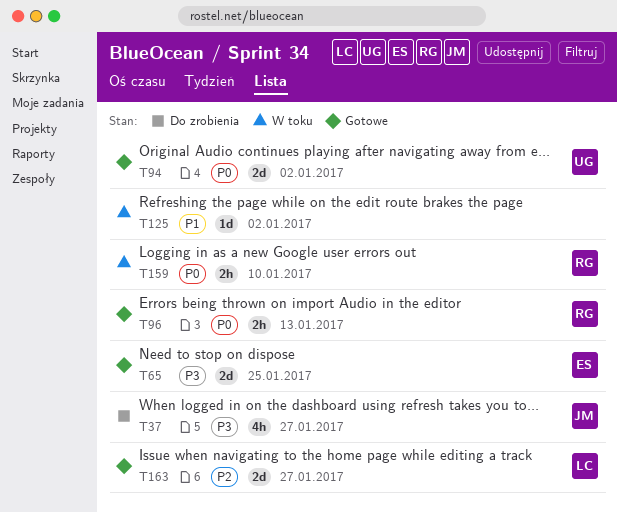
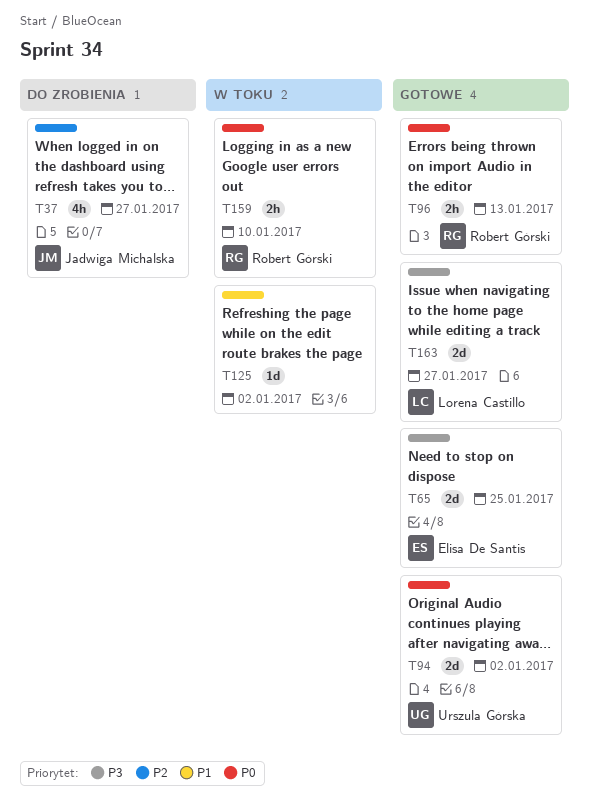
T37, priority: P3 -> P2
T163, priority: P2 -> P3

